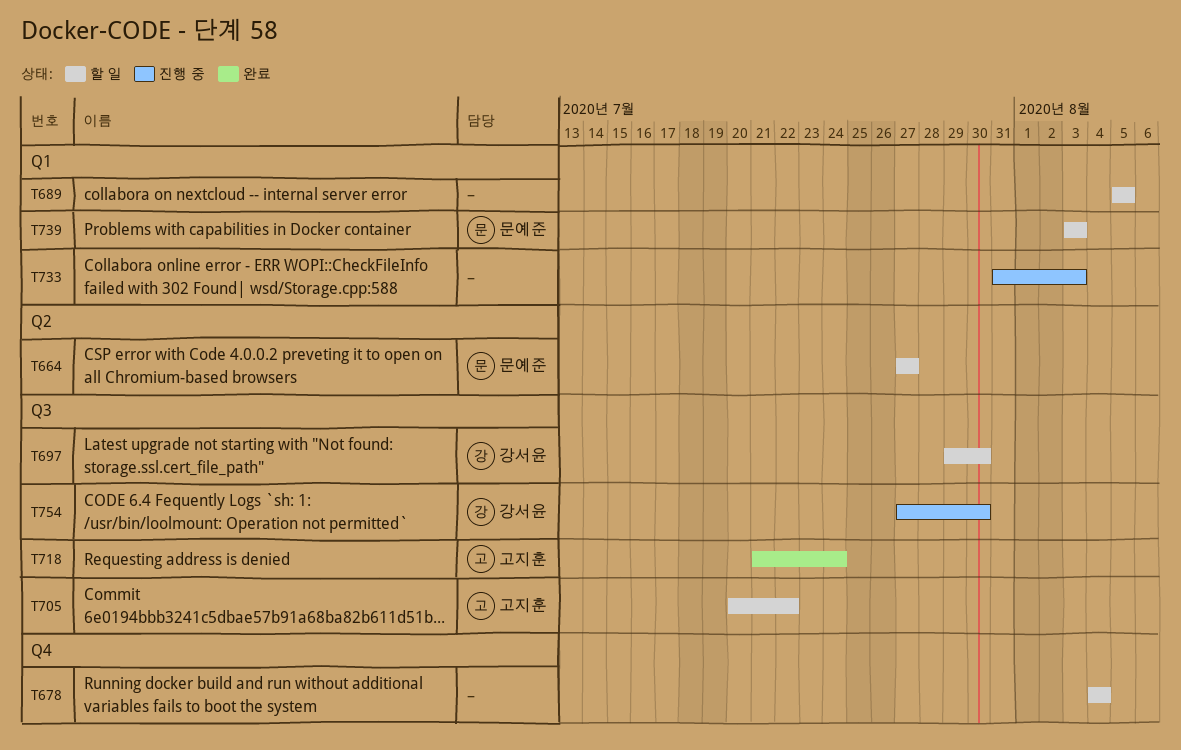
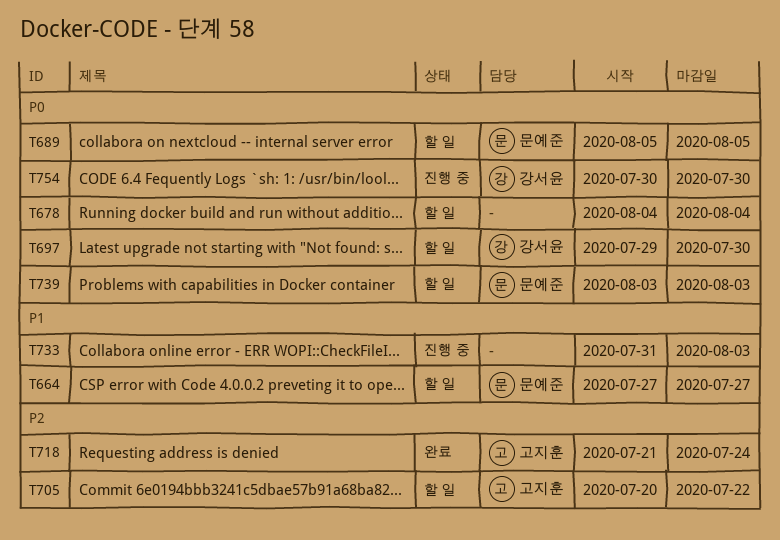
T689, owner: none -> 문예준
T754, start: Jul 27 -> Jul 30

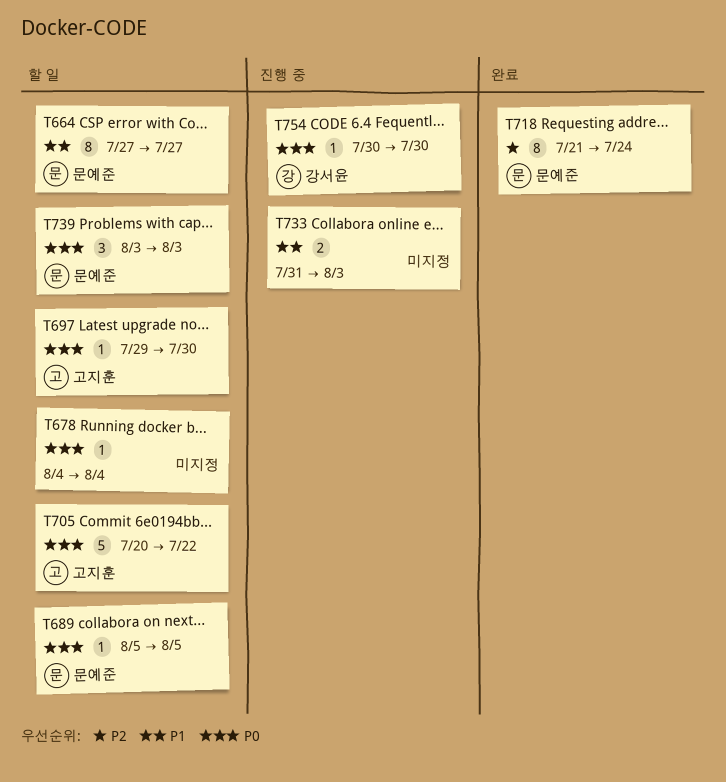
T697, owner: 강서윤 -> 고지훈
T705, priority: P2 -> P0
T718, owner: 고지훈 -> 문예준

